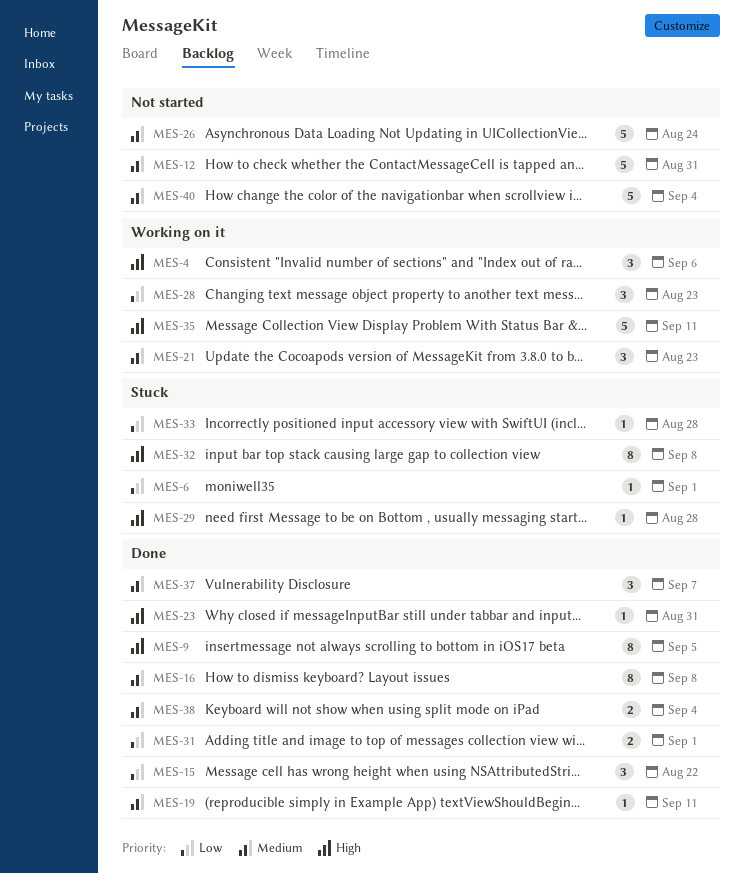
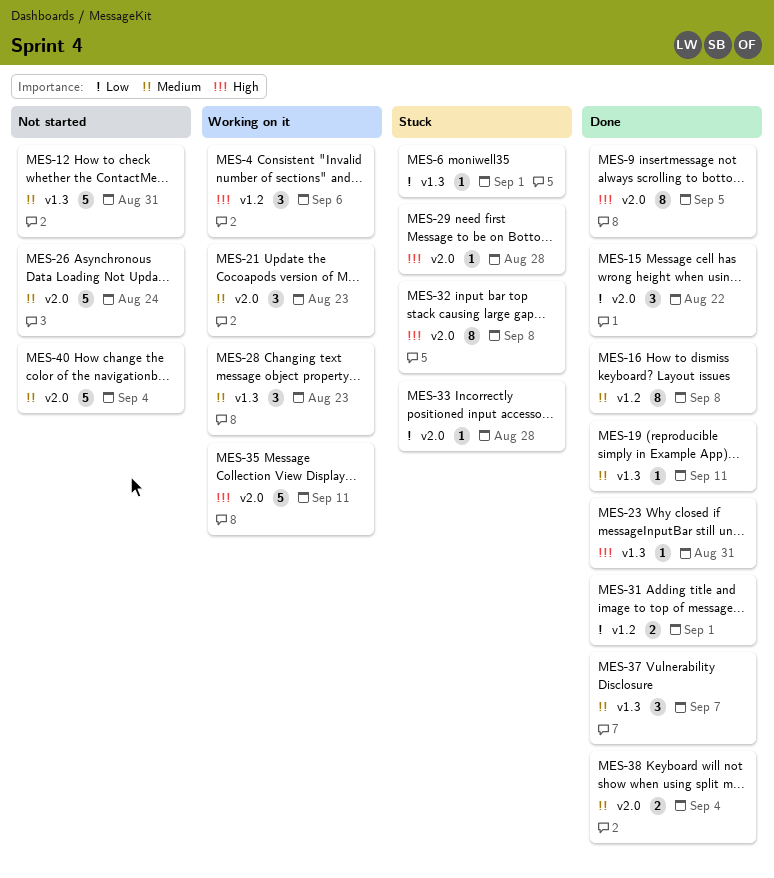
MES-28, priority: Low -> Medium

